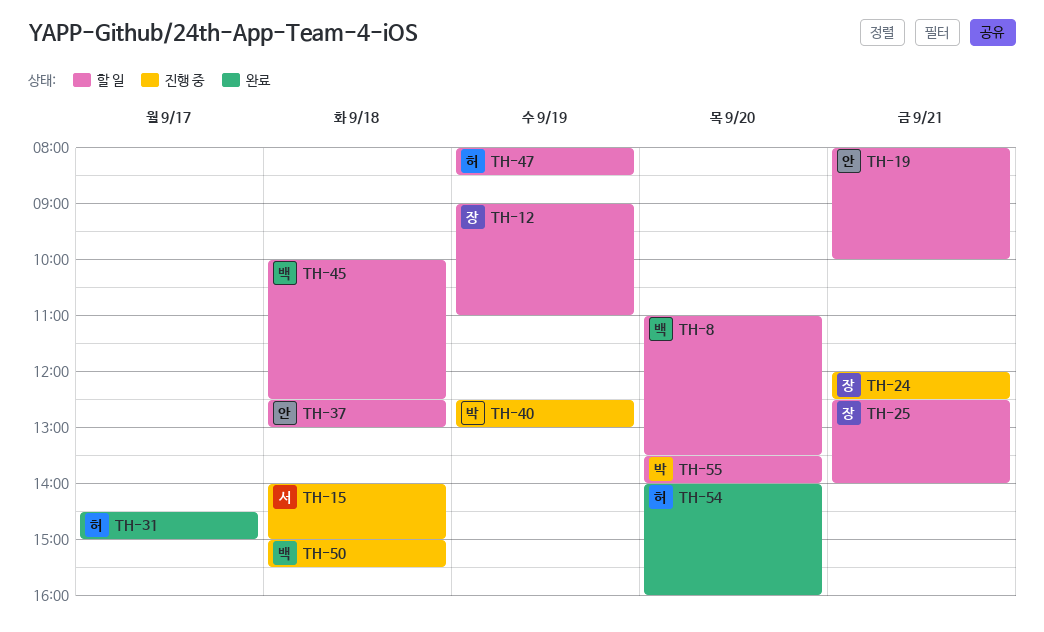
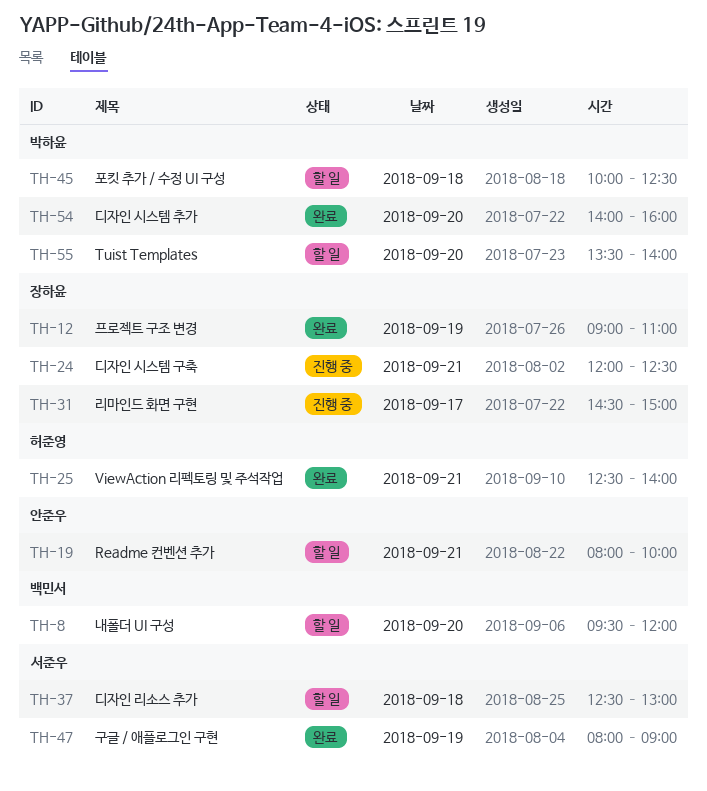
TH-8, begins: 11:00 -> 09:30
TH-8, ends: 13:30 -> 12:00
TH-12, status: 할 일 -> 완료
TH-15: present -> none
TH-25, status: 할 일 -> 완료
TH-25, owner: 장하윤 -> 허준영
TH-31, status: 완료 -> 진행 중
TH-31, owner: 허준영 -> 장하윤
TH-37, owner: 안준우 -> 서준우
TH-40: present -> none
TH-45, owner: 백민서 -> 박하윤
TH-47, status: 할 일 -> 완료
TH-47, owner: 허준영 -> 서준우
TH-47, ends: 08:30 -> 09:00
TH-50: present -> none
TH-54, owner: 허준영 -> 박하윤

